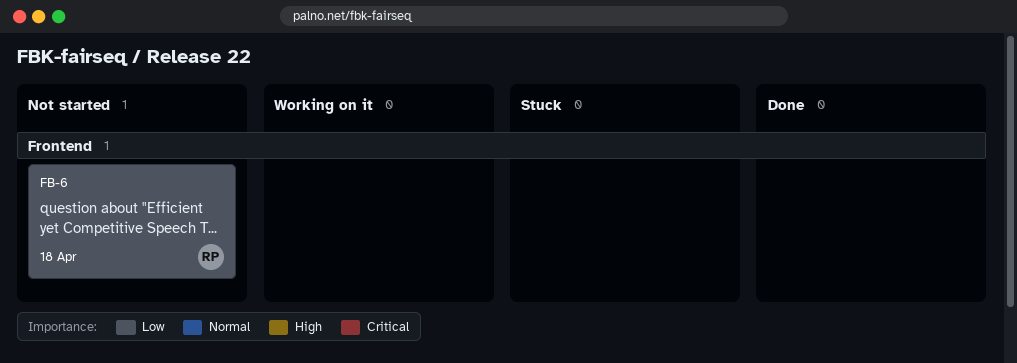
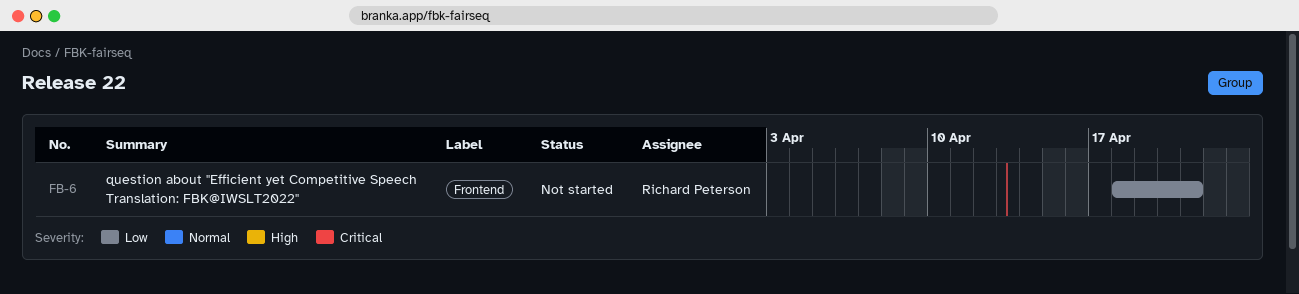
FB-6, due: Apr 18 -> Apr 21

